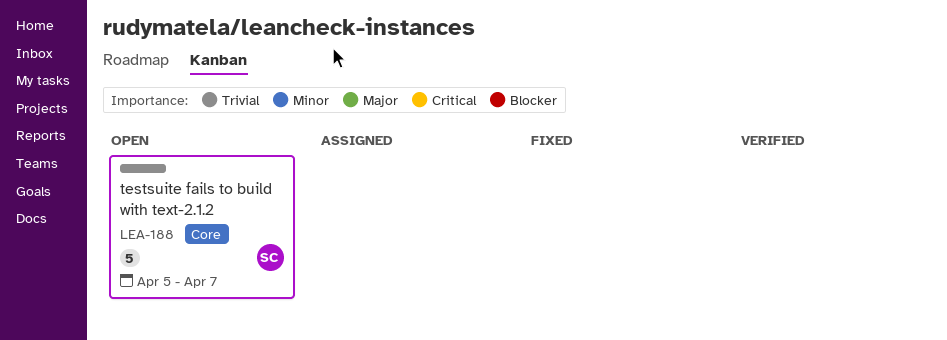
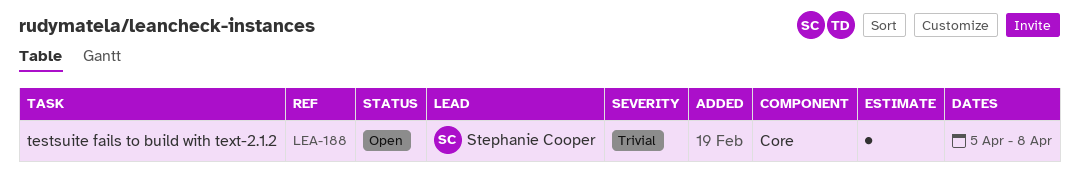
LEA-188, estimate: 5 -> 1
LEA-188, due: Apr 7 -> Apr 8

